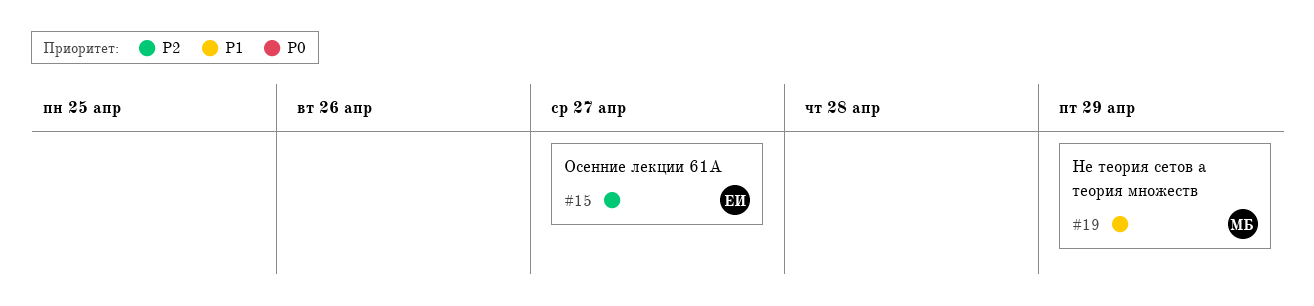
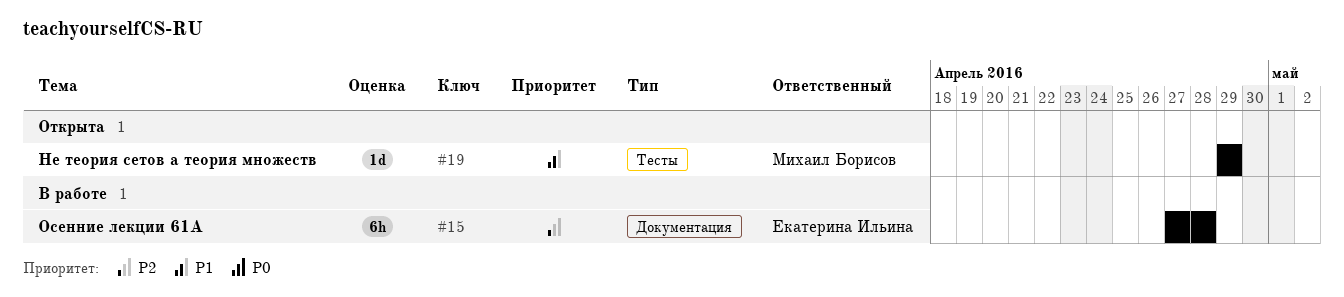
#15, due: Apr 27 -> Apr 28

